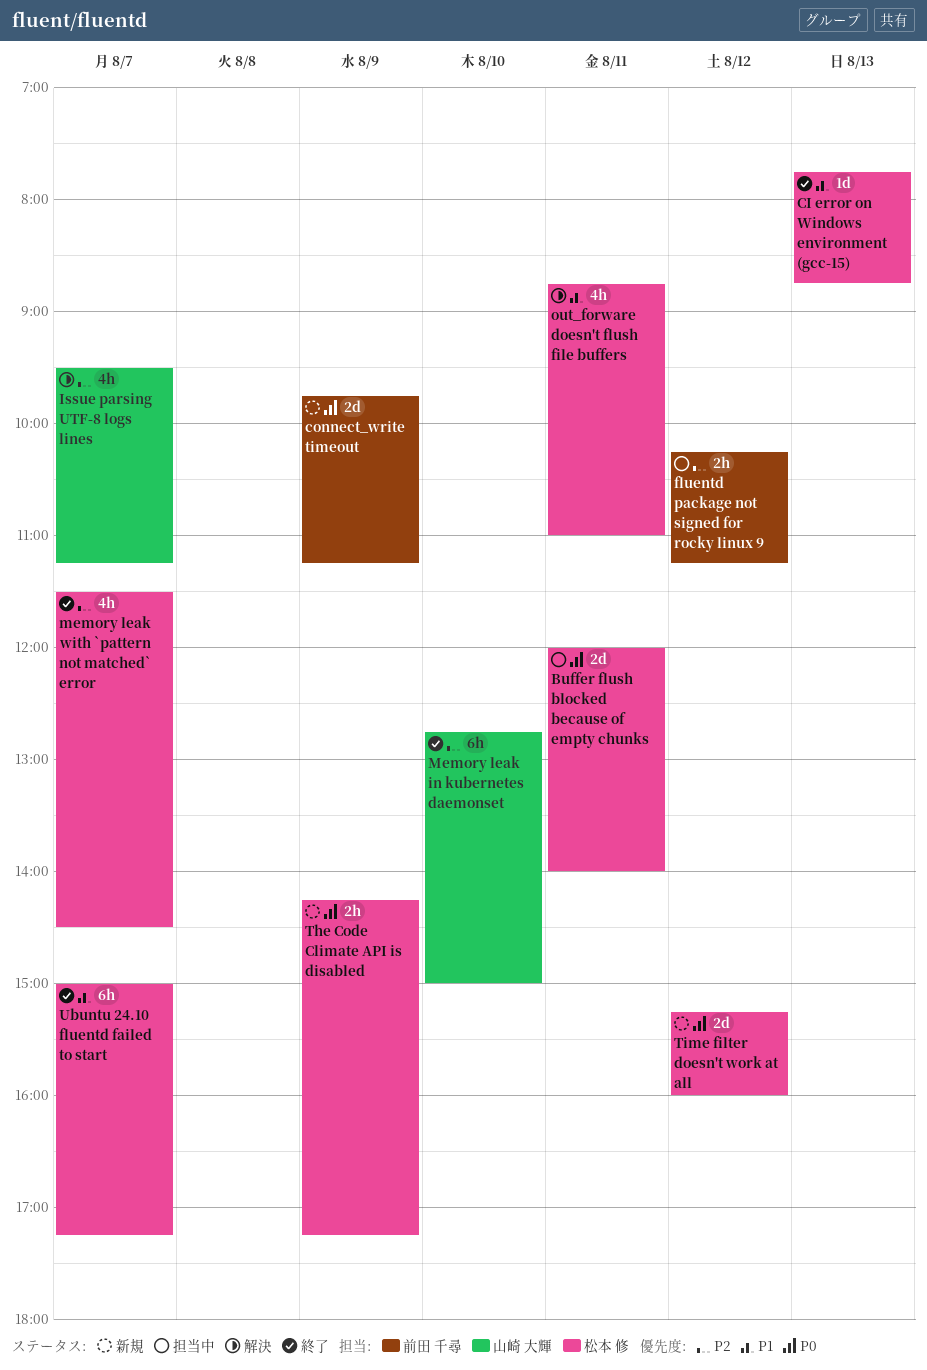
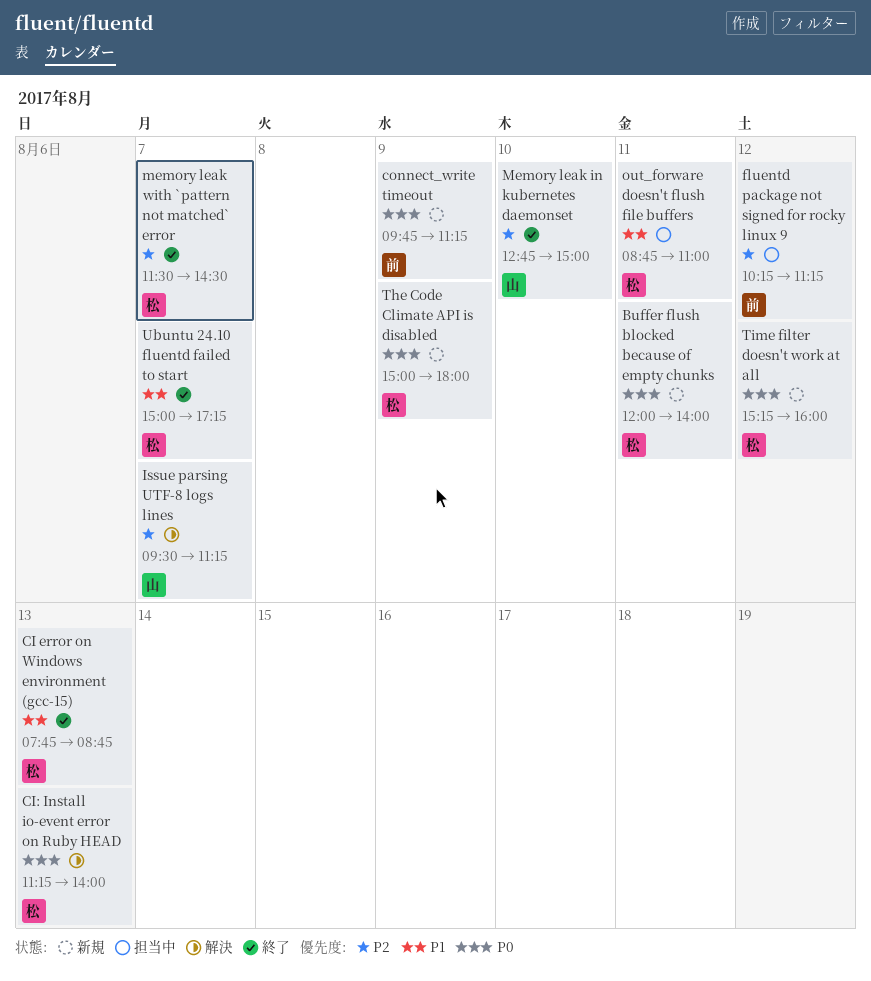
Buffer flush blocked because of empty chunks, status: 担当中 -> 新規
CI: Install io-event error on Ruby HEAD: none -> present
out_forware doesn't flush file buffers, status: 解決 -> 担当中
The Code Climate API is disabled, begins: 14:15 -> 15:00
The Code Climate API is disabled, ends: 17:15 -> 18:00

